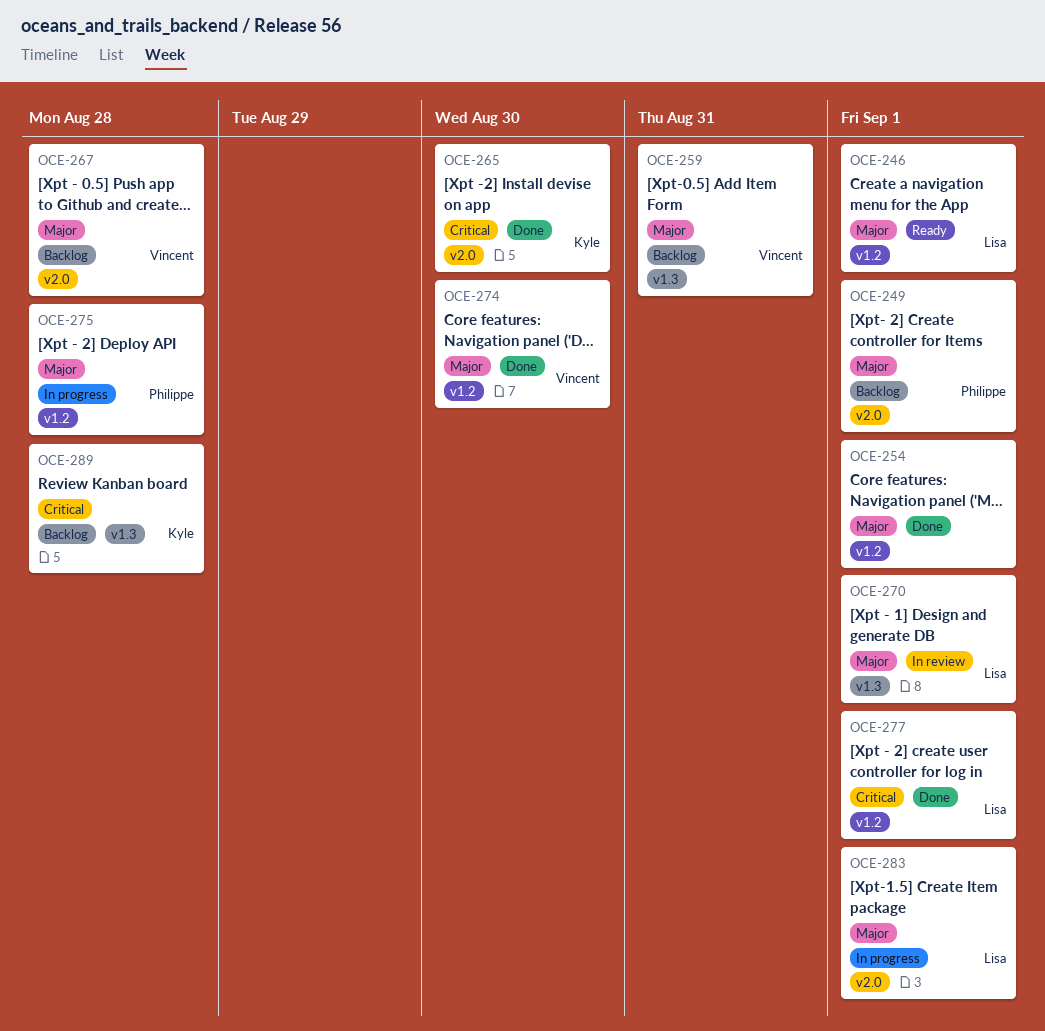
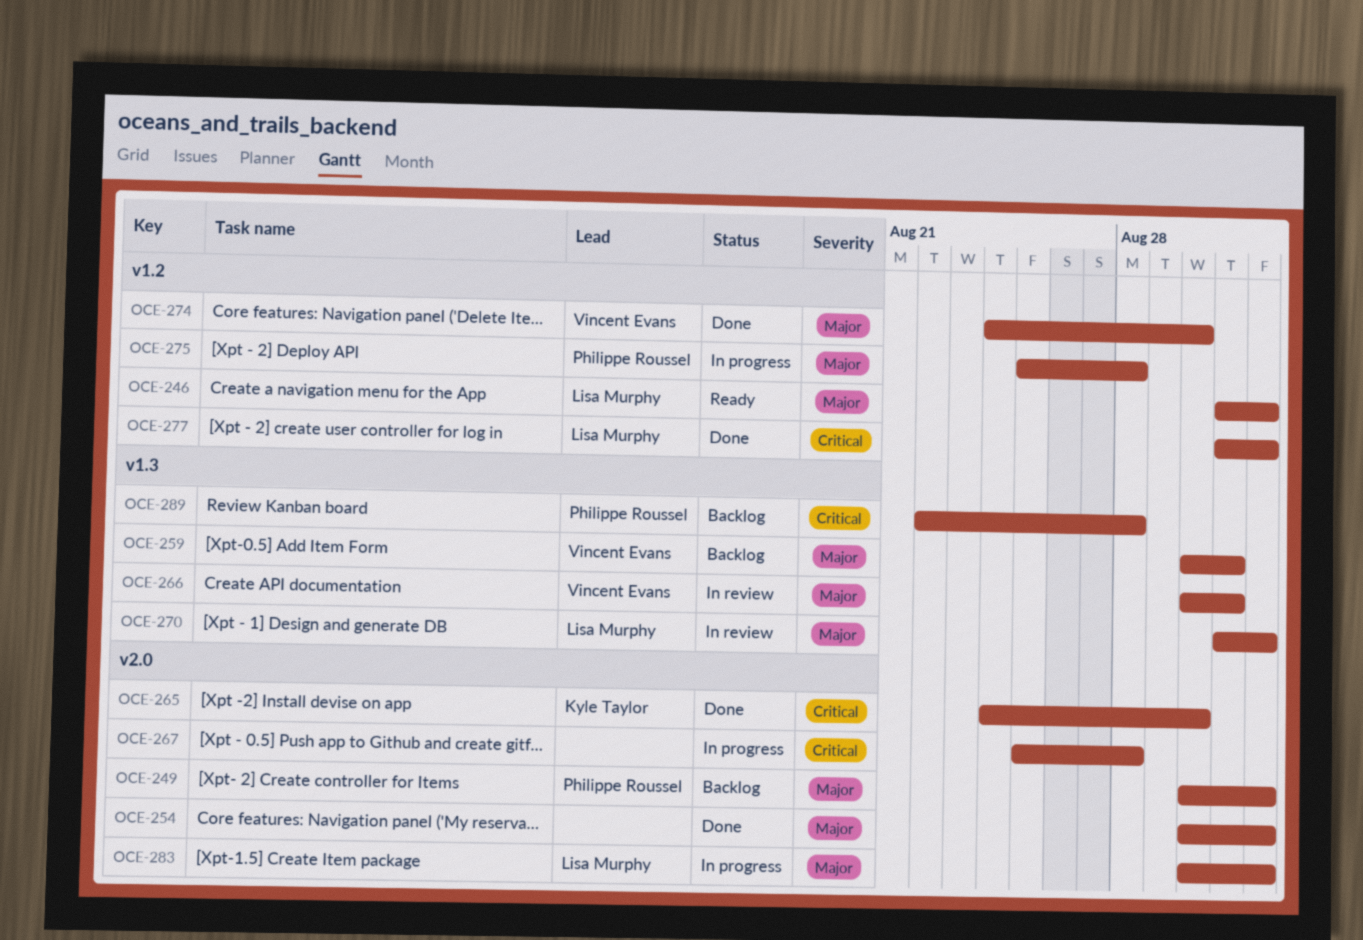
OCE-254, label: v1.2 -> v2.0
OCE-266: none -> present
OCE-267, status: Backlog -> In progress
OCE-267, owner: Vincent Evans -> none
OCE-267, priority: Major -> Critical
OCE-289, owner: Kyle Taylor -> Philippe Roussel

